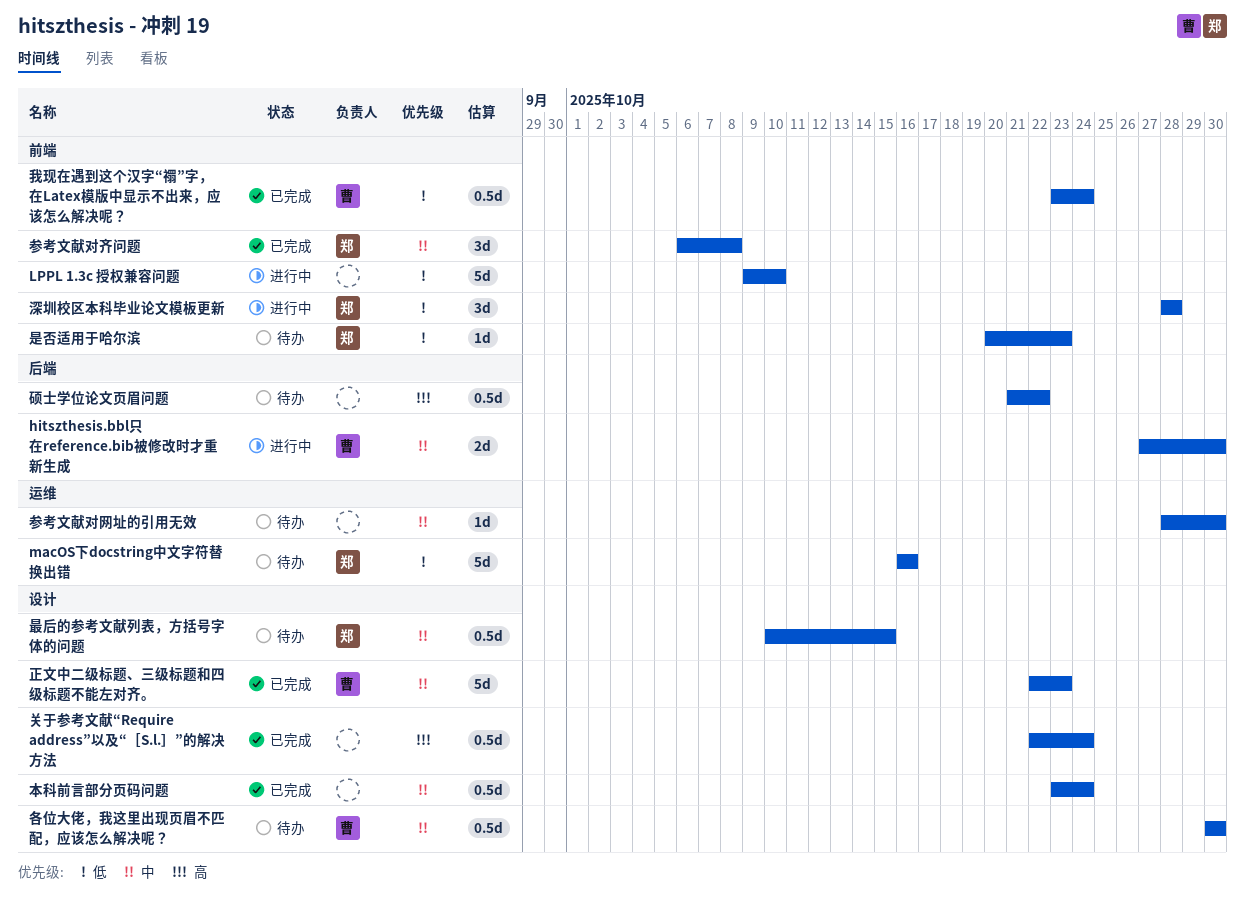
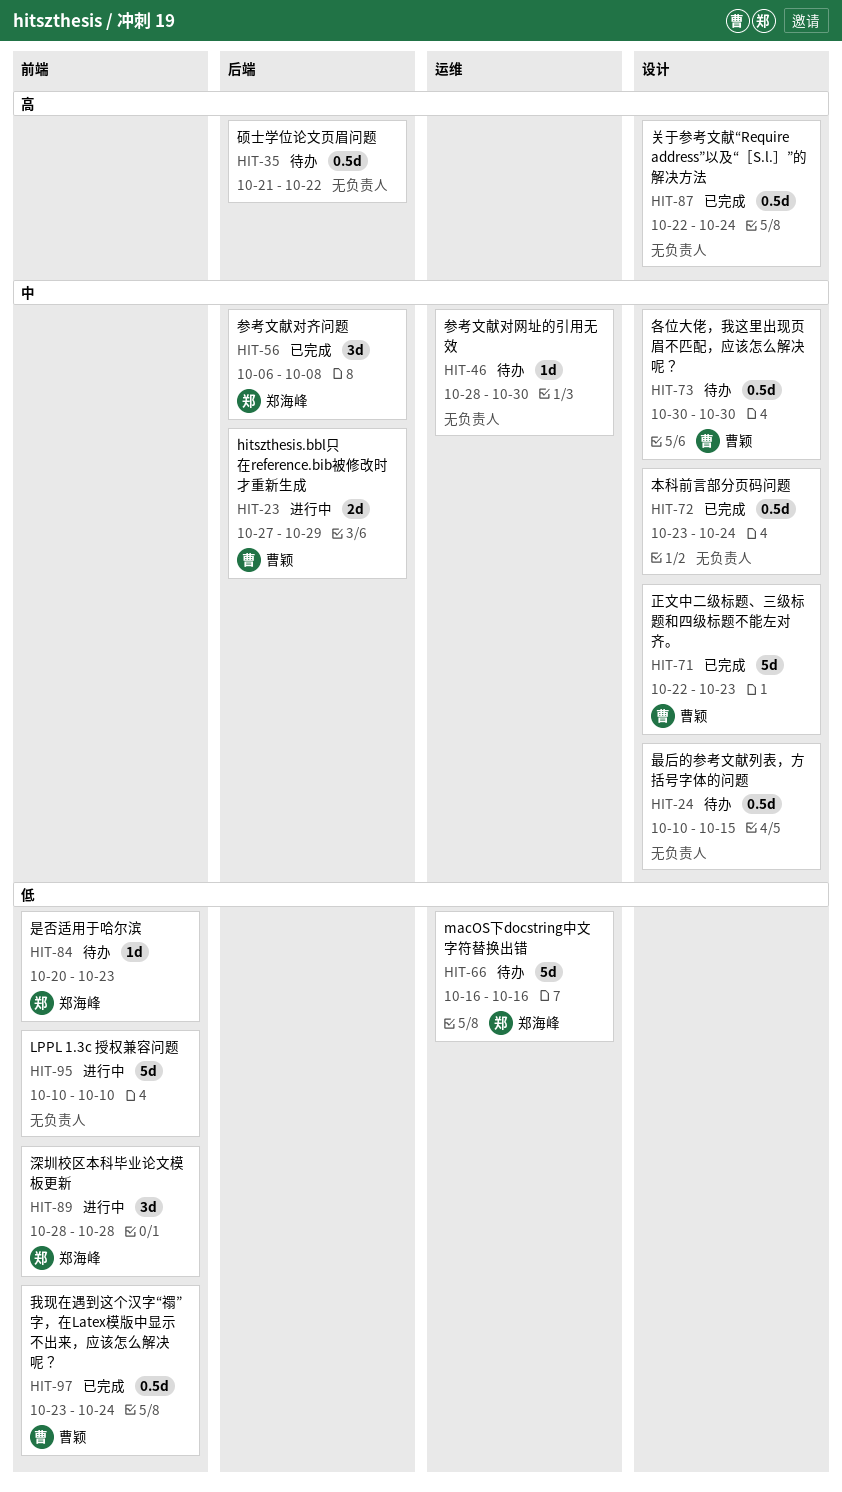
hitszthesis.bbl只在reference.bib被修改时才重新生成, due: Oct 30 -> Oct 29
LPPL 1.3c 授权兼容问题, start: Oct 9 -> Oct 10
参考文献对齐问题, label: 前端 -> 后端
最后的参考文献列表，方括号字体的问题, owner: 郑海峰 -> none

